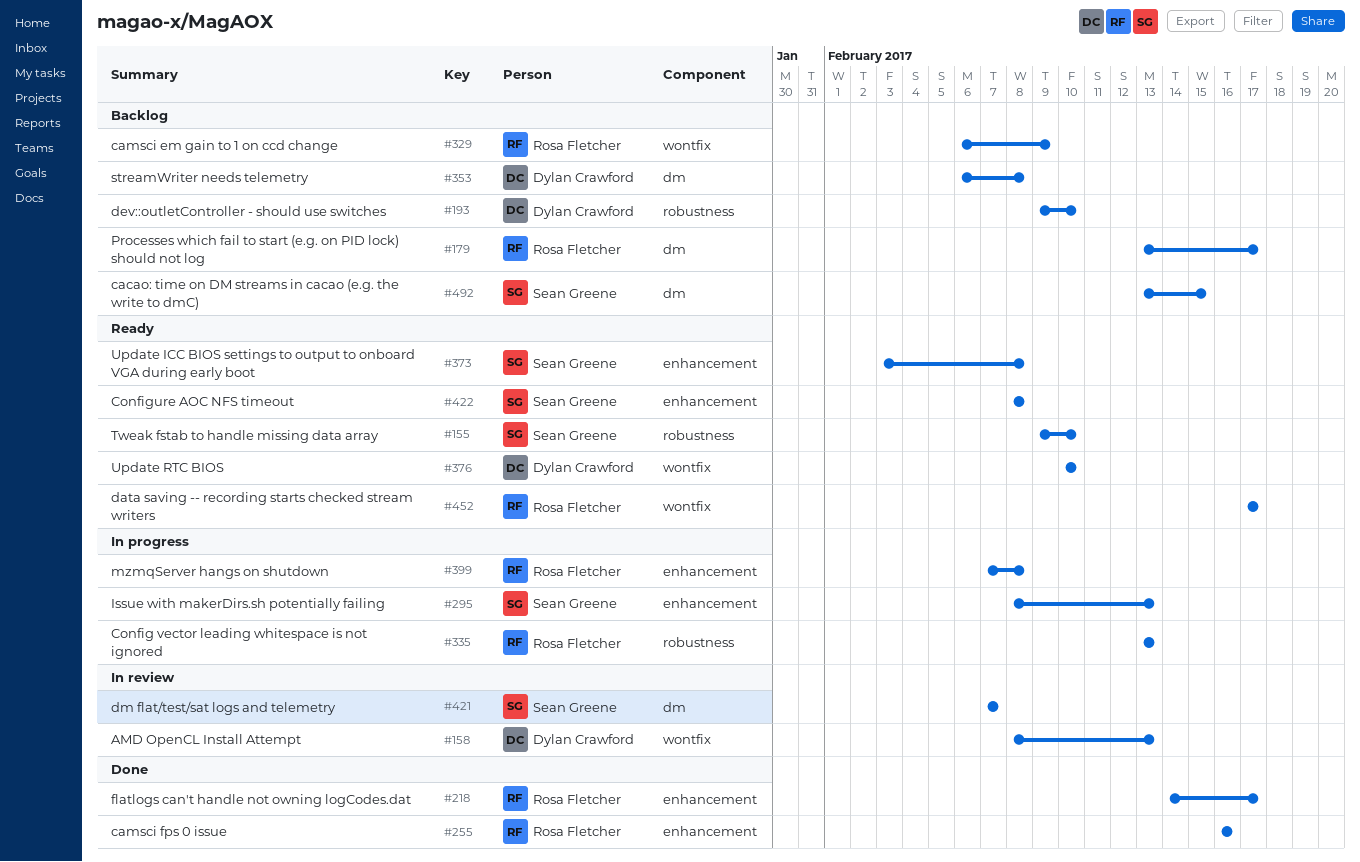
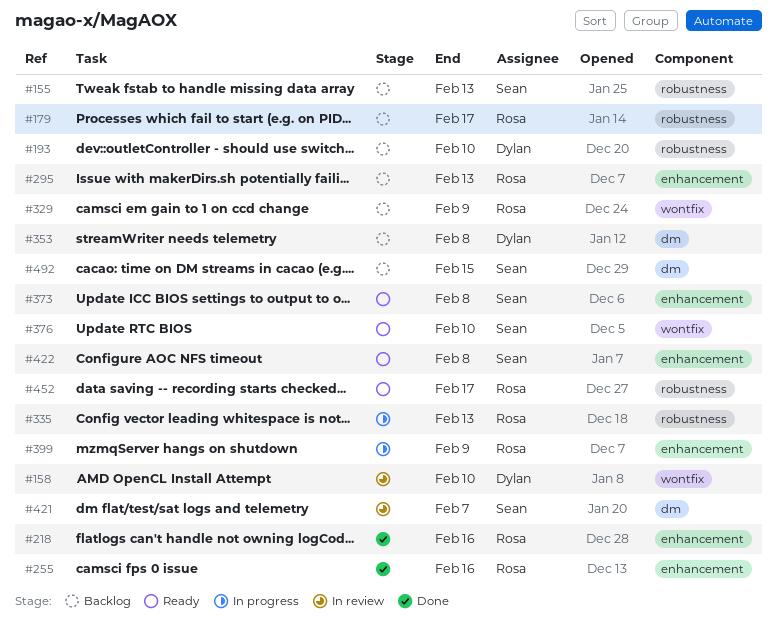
#155, status: Ready -> Backlog
#155, due: Feb 10 -> Feb 13
#158, due: Feb 13 -> Feb 10
#179, label: dm -> robustness
#218, due: Feb 17 -> Feb 16
#295, status: In progress -> Backlog
#295, owner: Sean Greene -> Rosa Fletcher
#376, owner: Dylan Crawford -> Sean Greene
#399, due: Feb 8 -> Feb 9
#452, label: wontfix -> robustness

